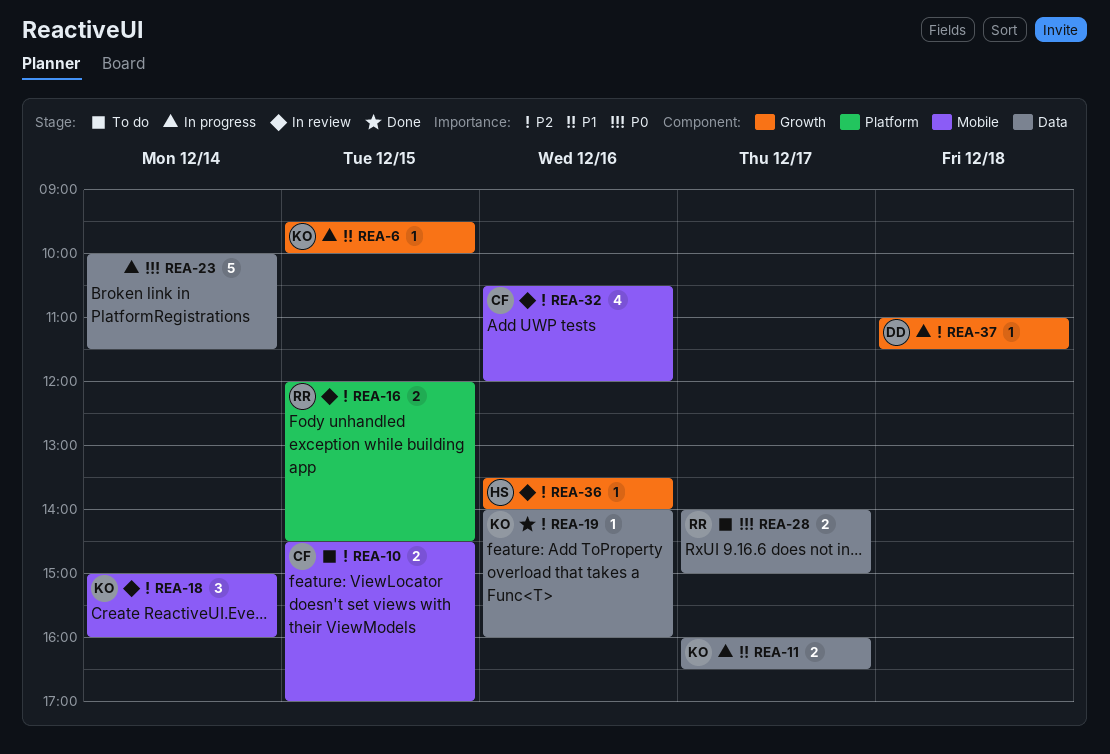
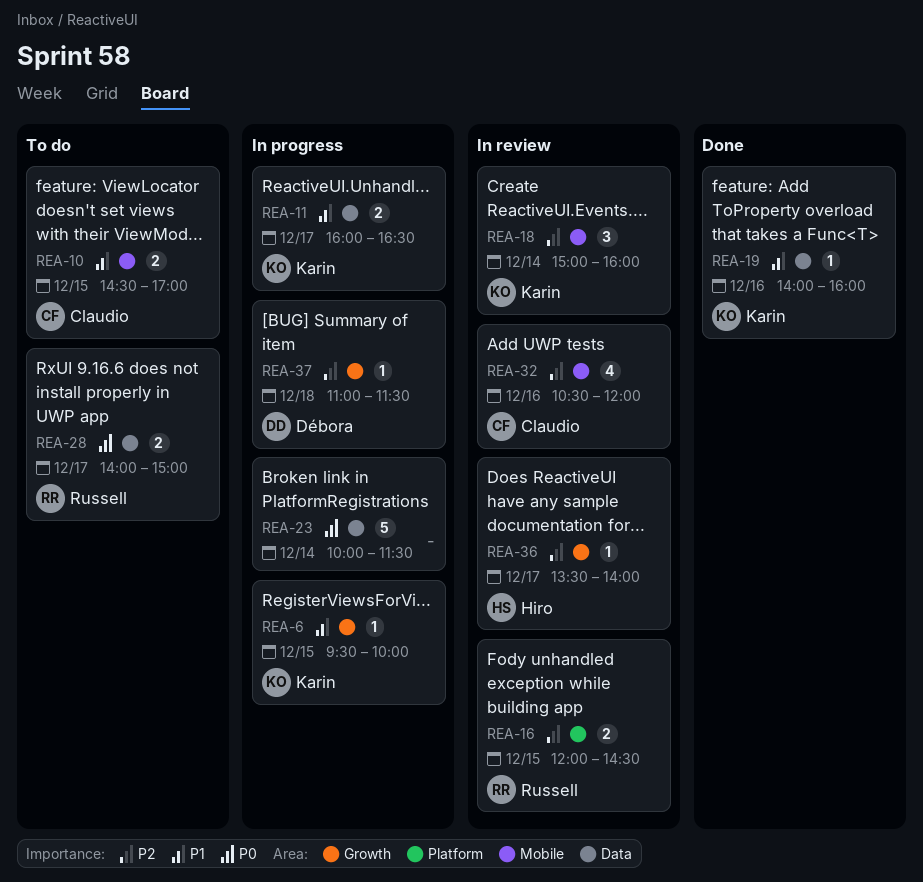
REA-10, priority: P2 -> P1
REA-19, priority: P2 -> P1
REA-36, day: Dec 16 -> Dec 17

